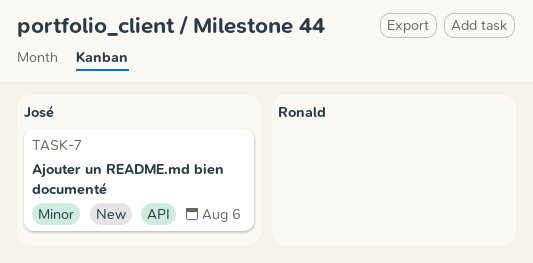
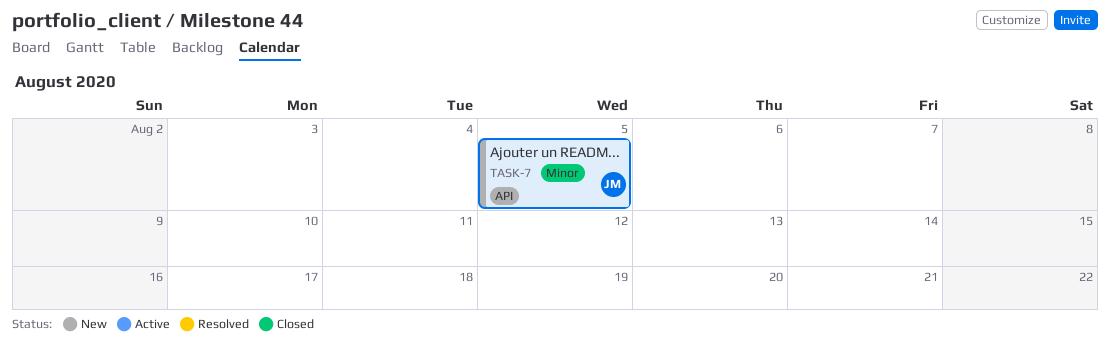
TASK-7, due: Aug 6 -> Aug 5

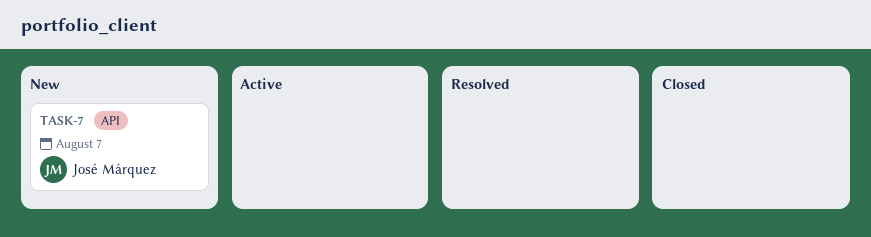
TASK-7, due: Aug 5 -> Aug 7

